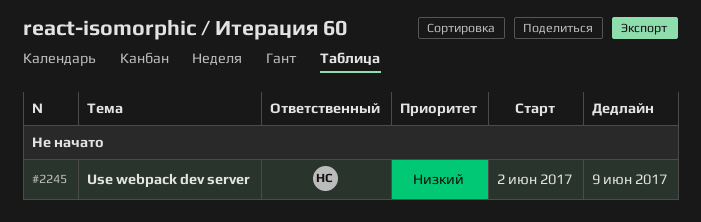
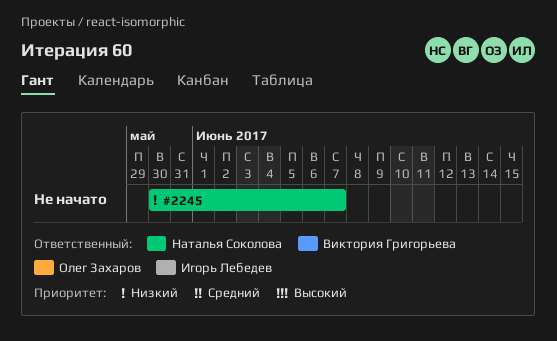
#2245, start: Jun 2 -> May 30
#2245, due: Jun 9 -> Jun 7

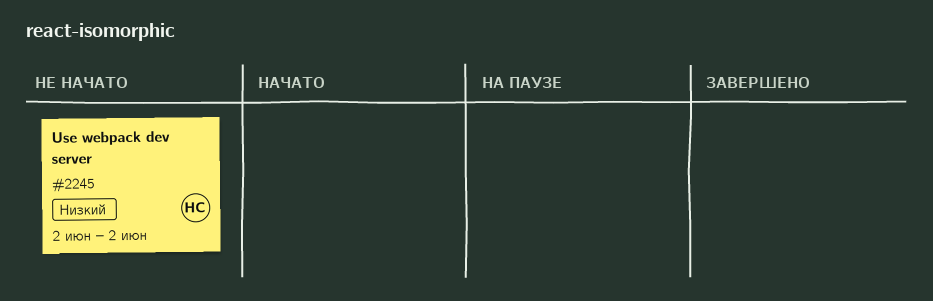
#2245, start: May 30 -> Jun 2
#2245, due: Jun 7 -> Jun 2

